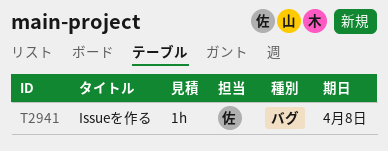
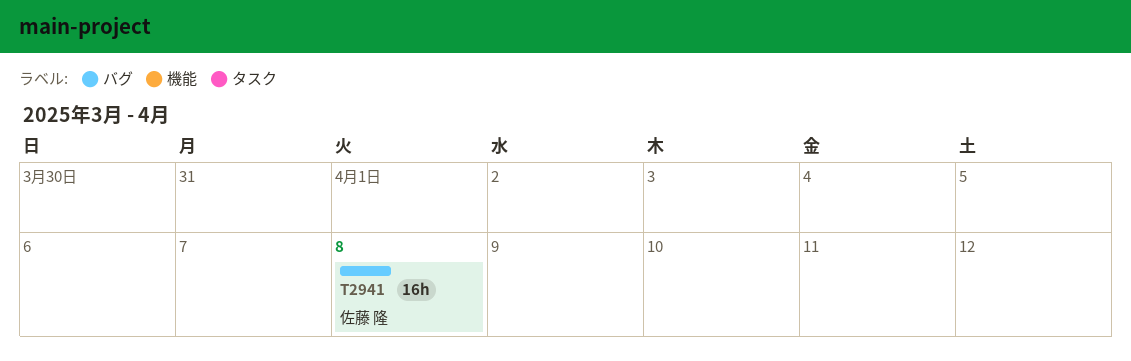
T2941, estimate: 1h -> 16h

